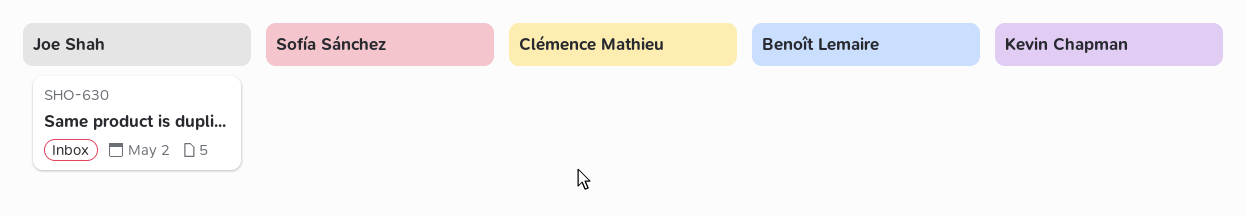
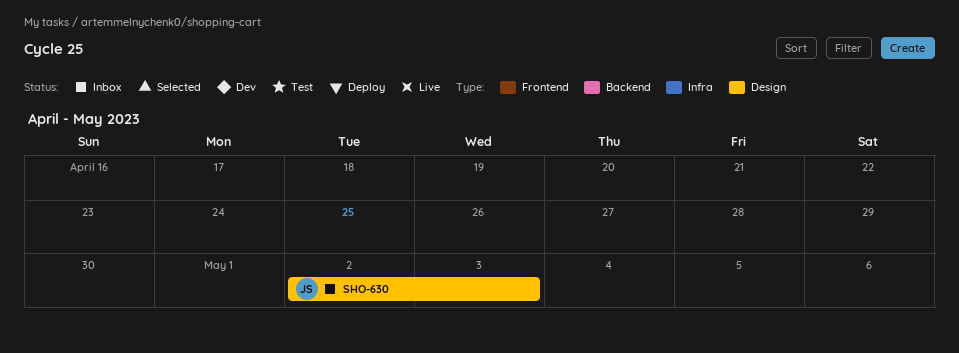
SHO-630, due: May 2 -> May 3

